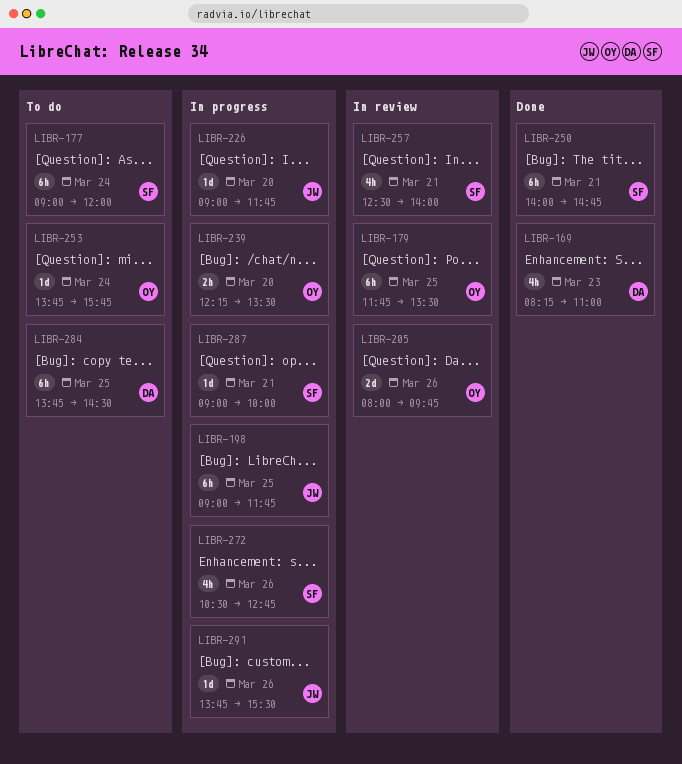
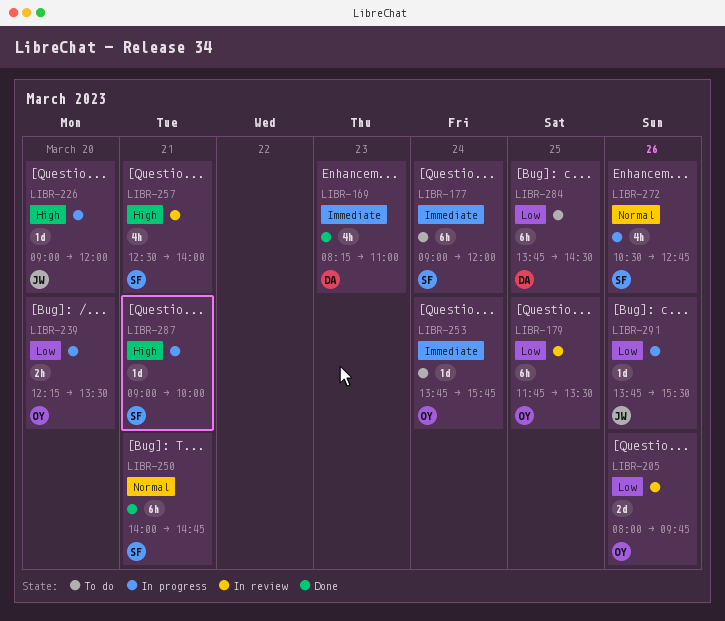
LIBR-198: present -> none
LIBR-226, ends: 11:45 -> 12:00

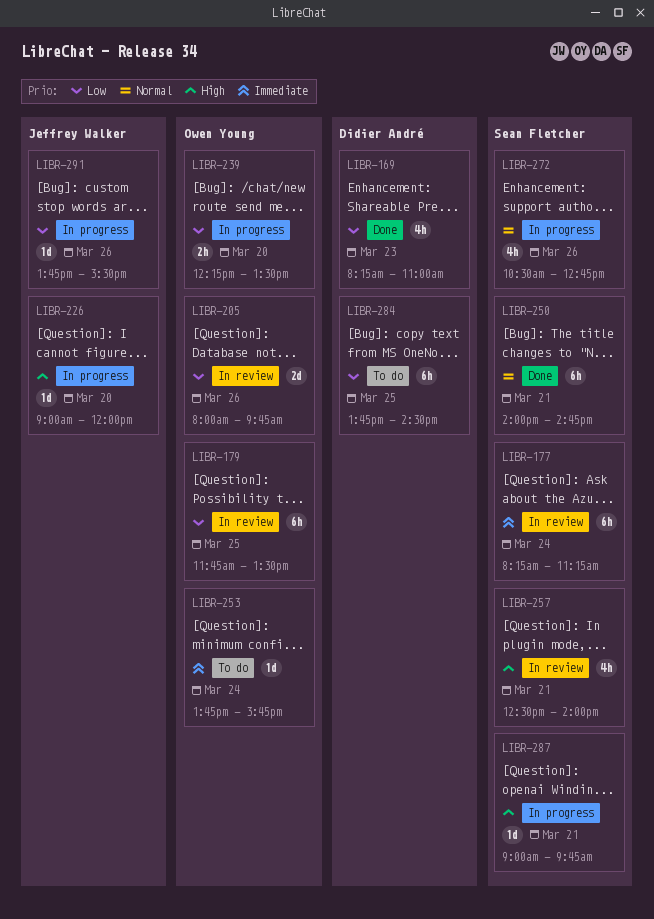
LIBR-169, priority: Immediate -> Low
LIBR-177, status: To do -> In review
LIBR-177, begins: 09:00 -> 08:15
LIBR-177, ends: 12:00 -> 11:15
LIBR-287, ends: 10:00 -> 09:45

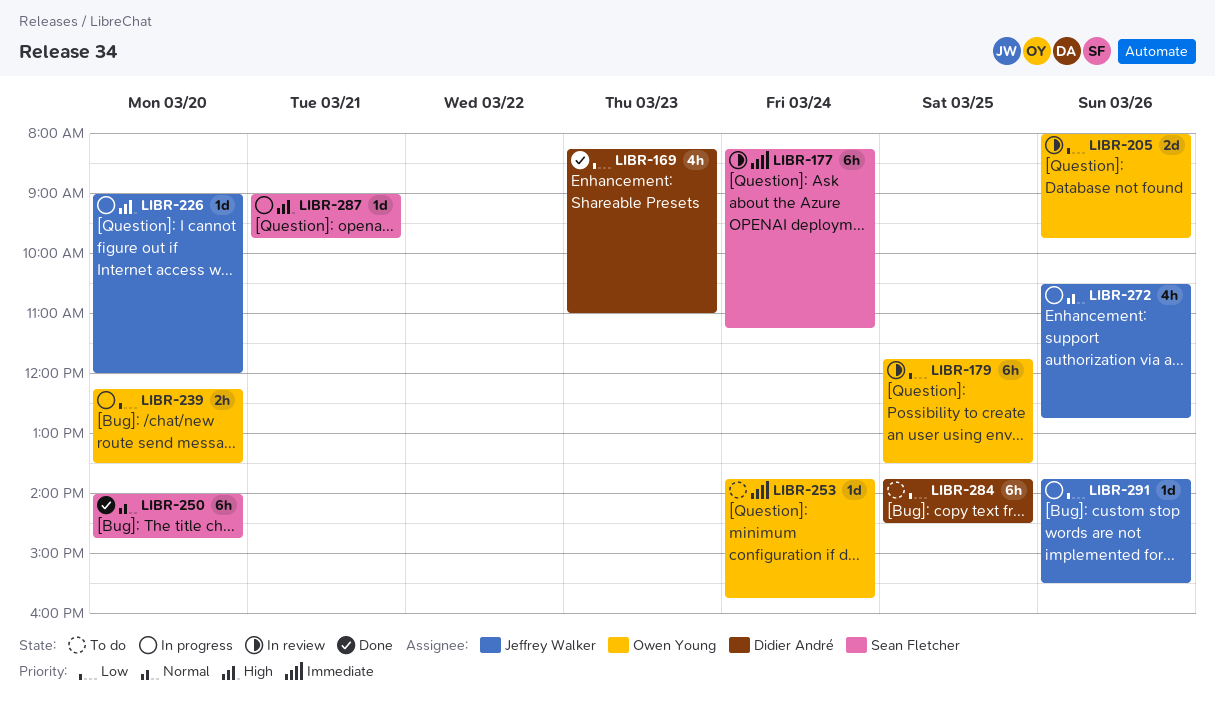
LIBR-250, day: Mar 21 -> Mar 20
LIBR-257: present -> none
LIBR-272, owner: Sean Fletcher -> Jeffrey Walker

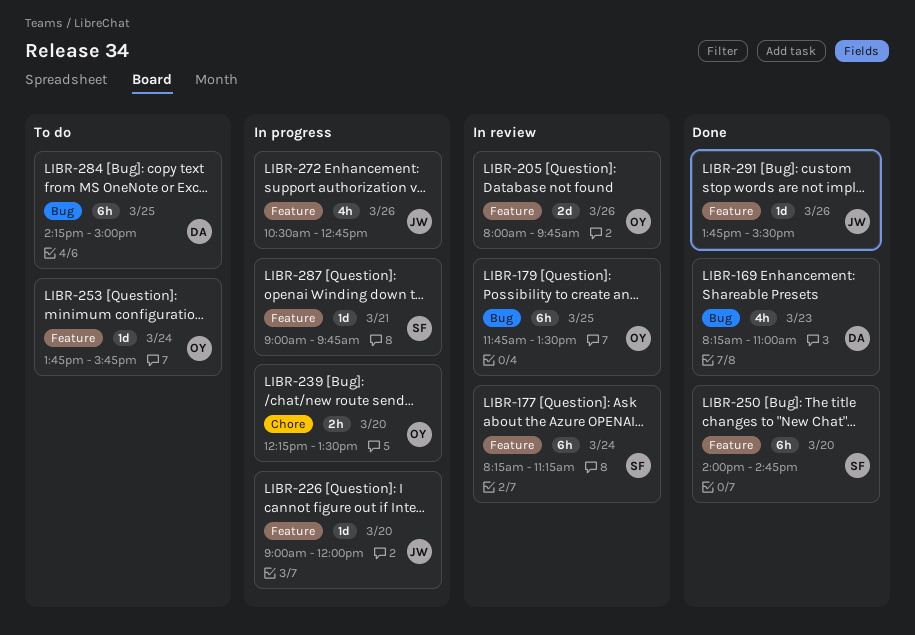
LIBR-284, begins: 13:45 -> 14:15
LIBR-284, ends: 14:30 -> 15:00
LIBR-291, status: In progress -> Done

